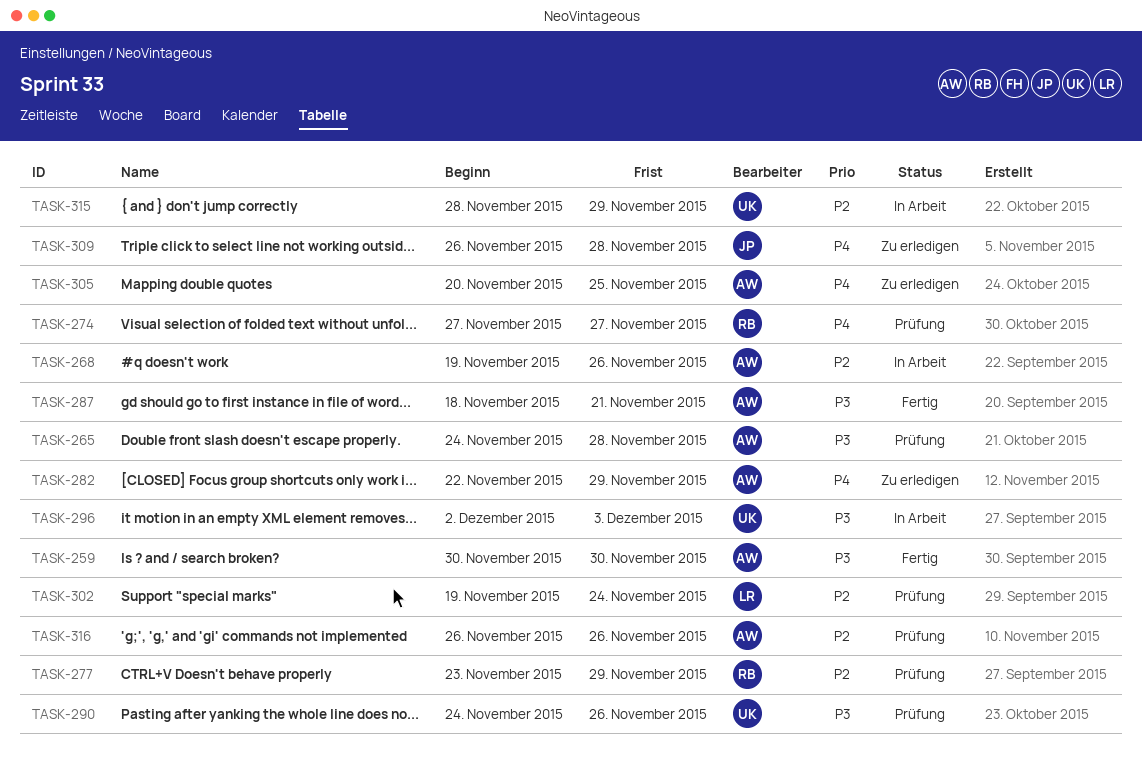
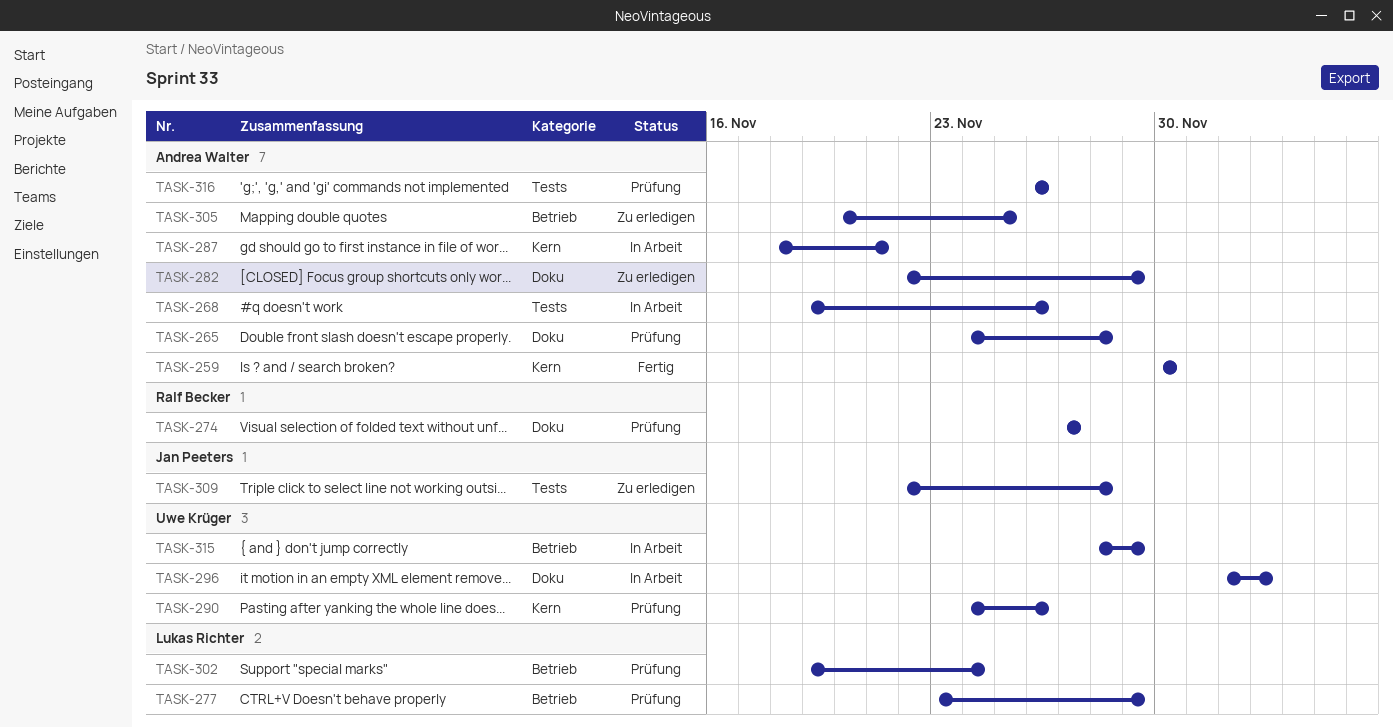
TASK-277, owner: Ralf Becker -> Lukas Richter
TASK-287, status: Fertig -> In Arbeit
TASK-309, start: Nov 26 -> Nov 22

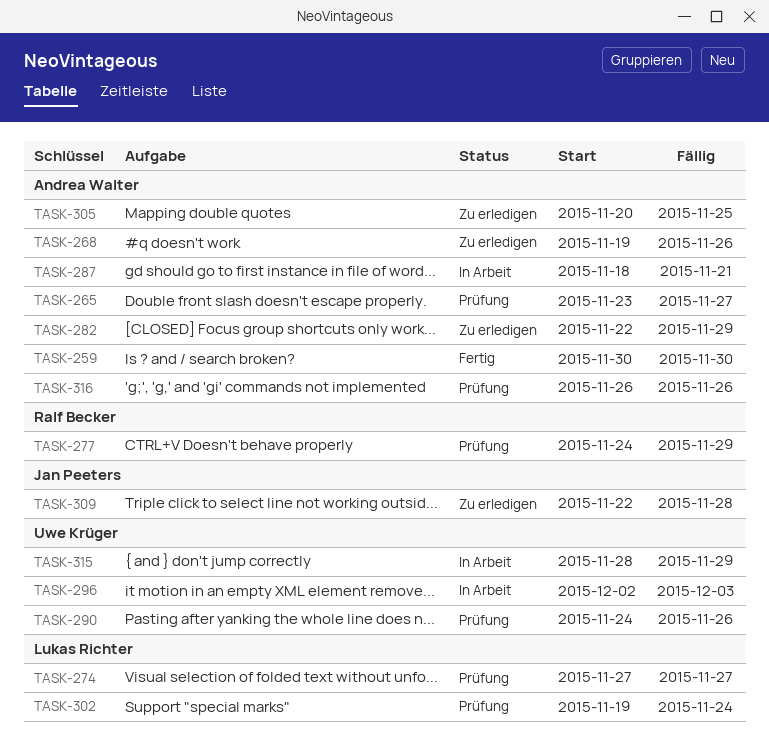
TASK-265, start: Nov 24 -> Nov 23
TASK-265, due: Nov 28 -> Nov 27
TASK-268, status: In Arbeit -> Zu erledigen
TASK-274, owner: Ralf Becker -> Lukas Richter
TASK-277, owner: Lukas Richter -> Ralf Becker
TASK-277, start: Nov 23 -> Nov 24

